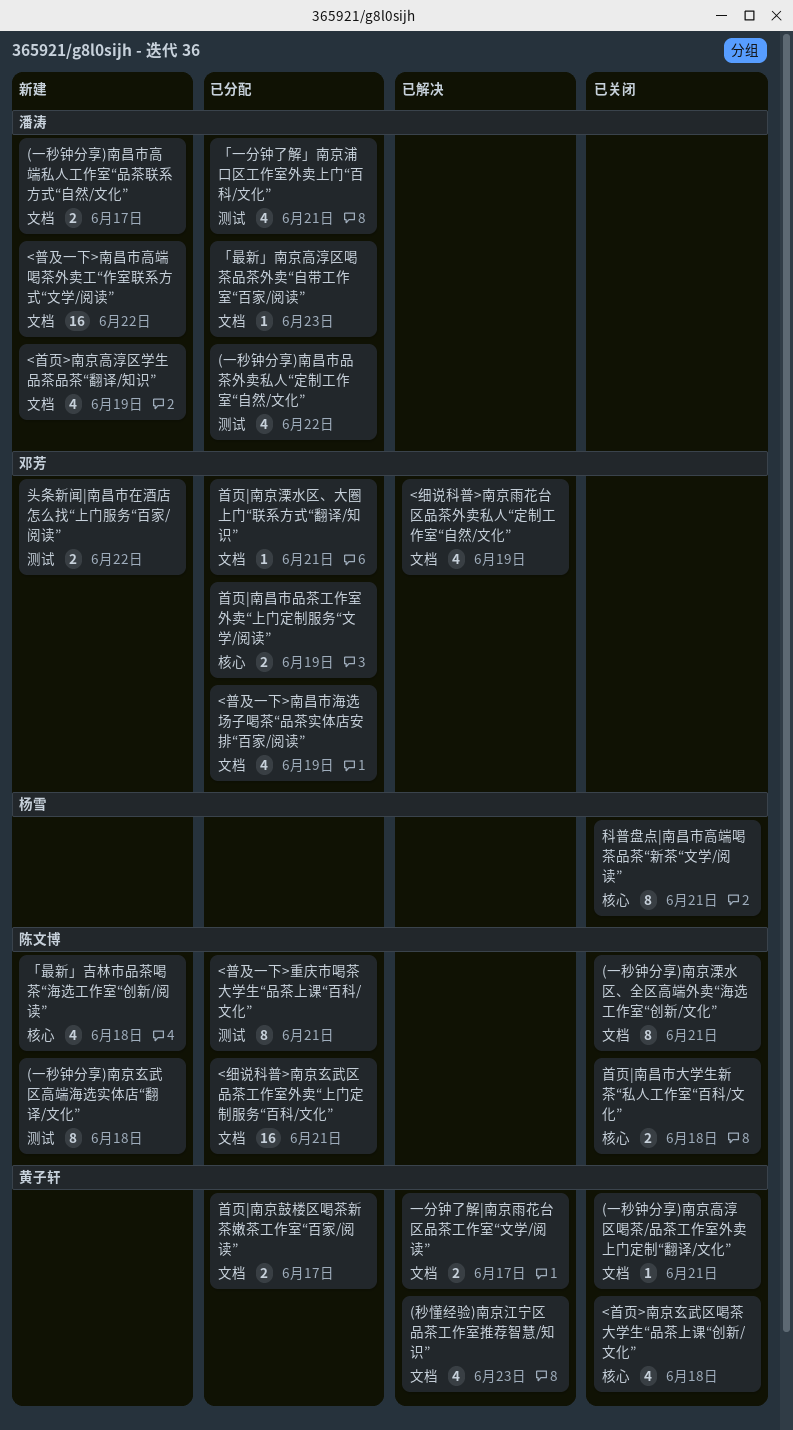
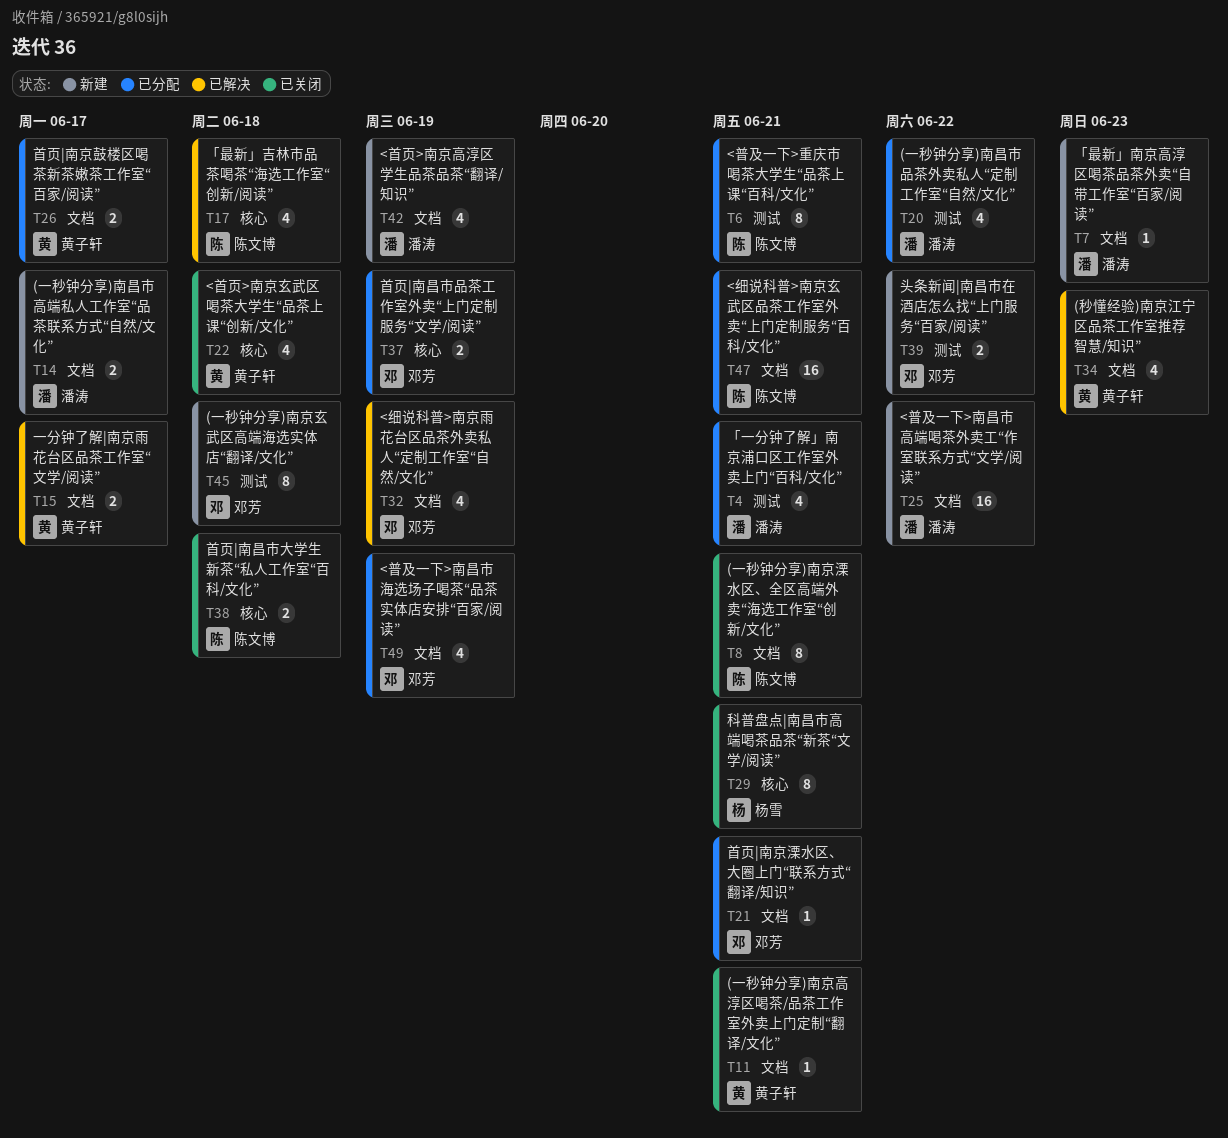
(一秒钟分享)南京玄武区高端海选实体店“翻译/文化”, owner: 陈文博 -> 邓芳
「最新」南京高淳区喝茶品茶外卖“自带工作室“百家/阅读”, status: 已分配 -> 新建
「最新」吉林市品茶喝茶“海选工作室“创新/阅读”, status: 新建 -> 已解决

